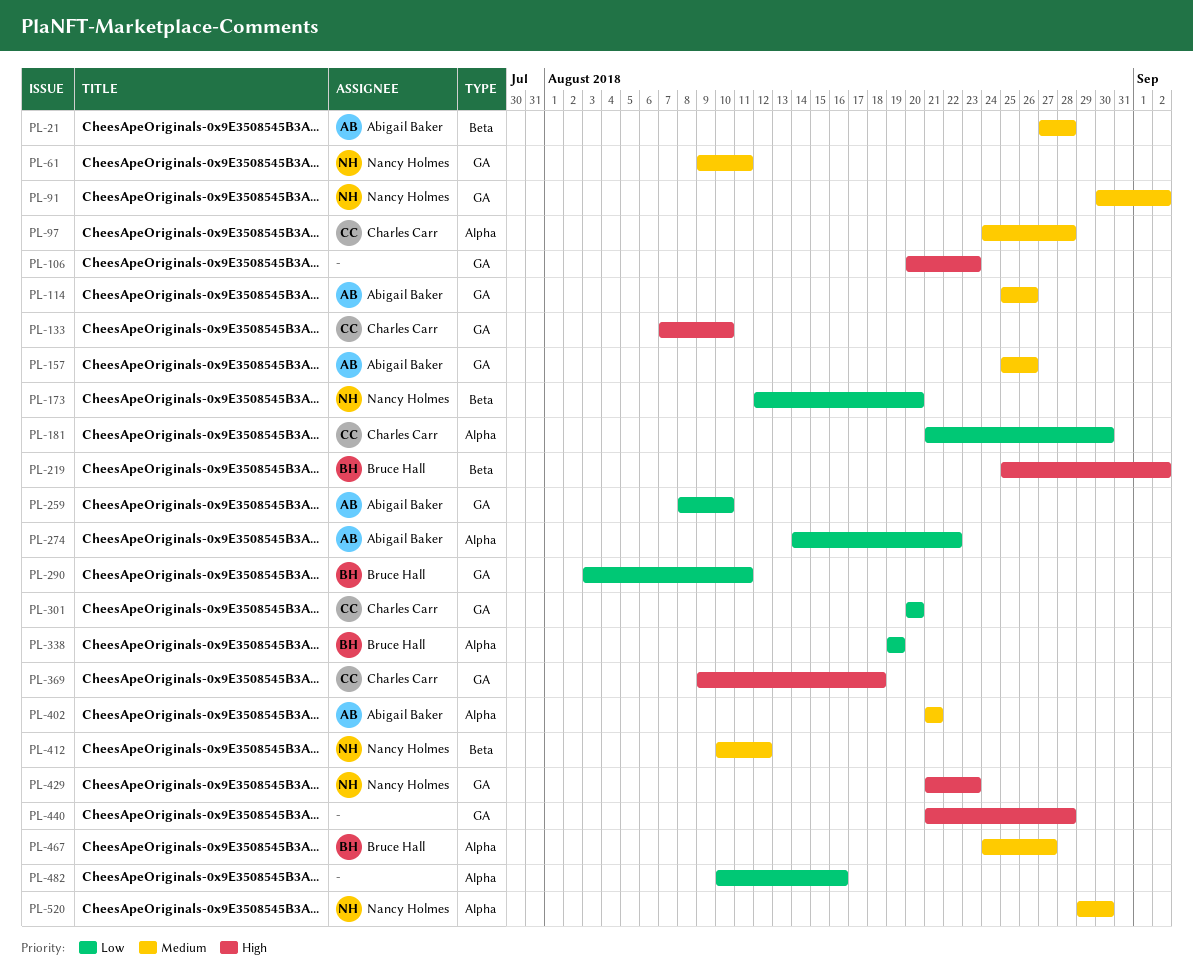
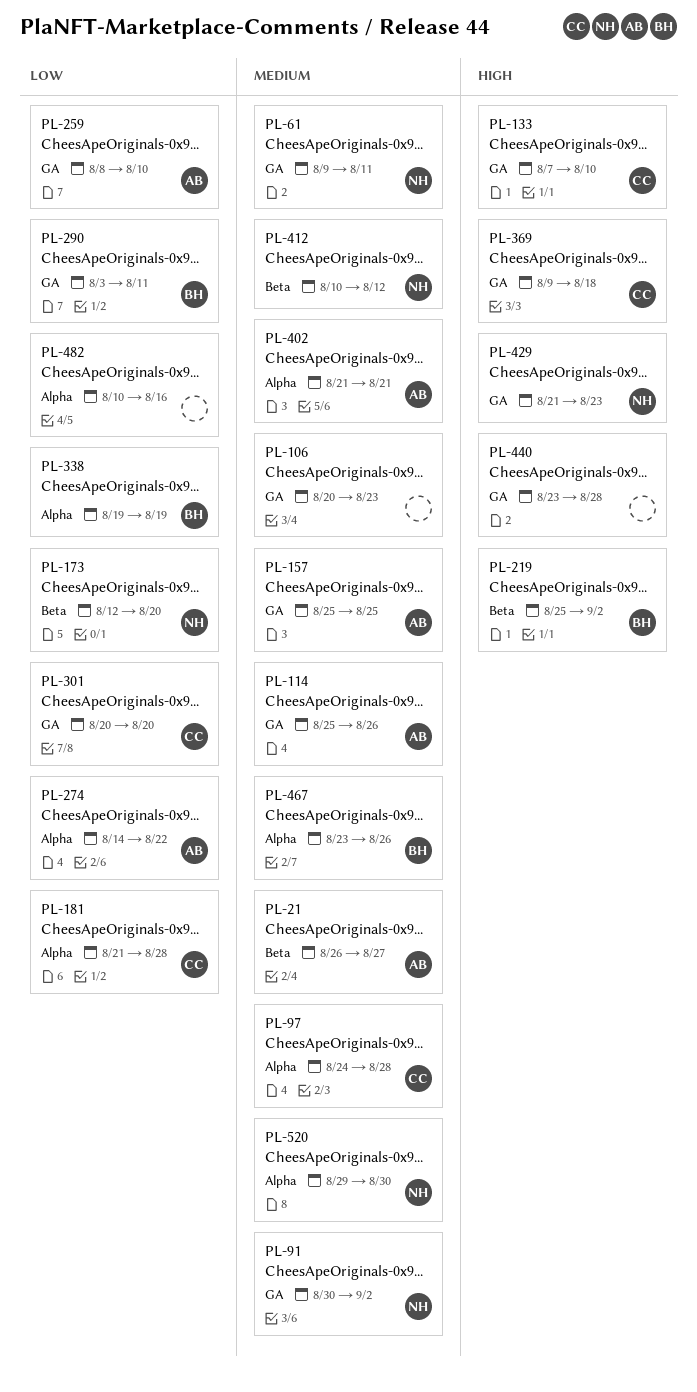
PL-21, start: Aug 27 -> Aug 26
PL-21, due: Aug 28 -> Aug 27
PL-106, priority: High -> Medium
PL-157, due: Aug 26 -> Aug 25
PL-181, due: Aug 30 -> Aug 28
PL-440, start: Aug 21 -> Aug 23
PL-467, start: Aug 24 -> Aug 23
PL-467, due: Aug 27 -> Aug 26

